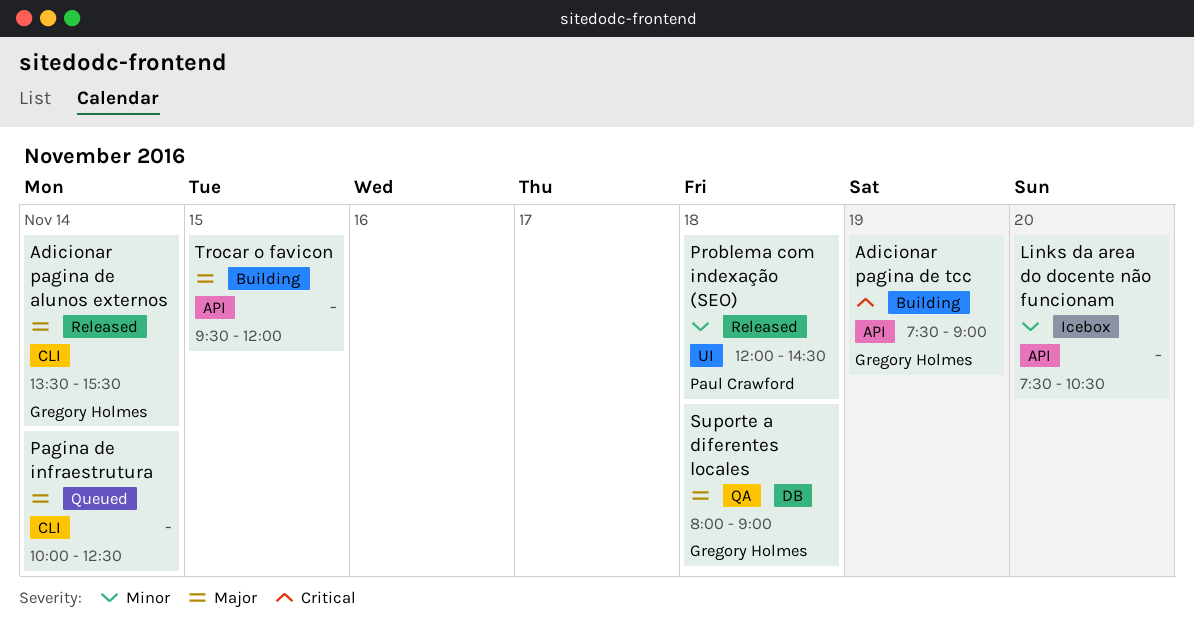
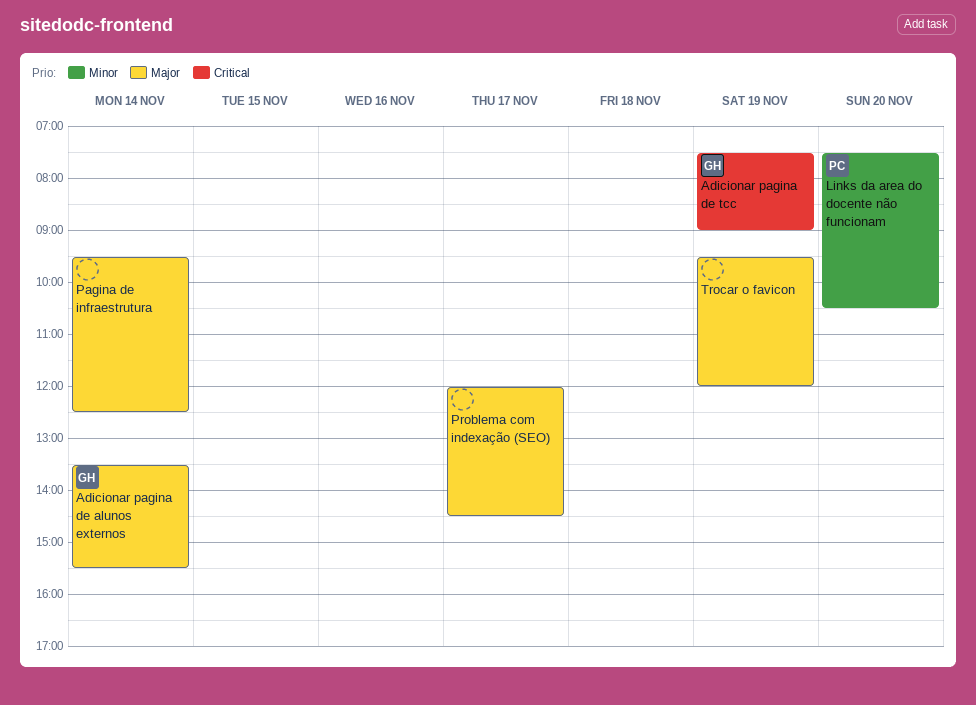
Links da area do docente não funcionam, owner: none -> Paul Crawford
Pagina de infraestrutura, begins: 10:00 -> 09:30
Problema com indexação (SEO), owner: Paul Crawford -> none
Problema com indexação (SEO), priority: Minor -> Major
Problema com indexação (SEO), day: Nov 18 -> Nov 17
Suporte a diferentes locales: present -> none
Trocar o favicon, day: Nov 15 -> Nov 19

